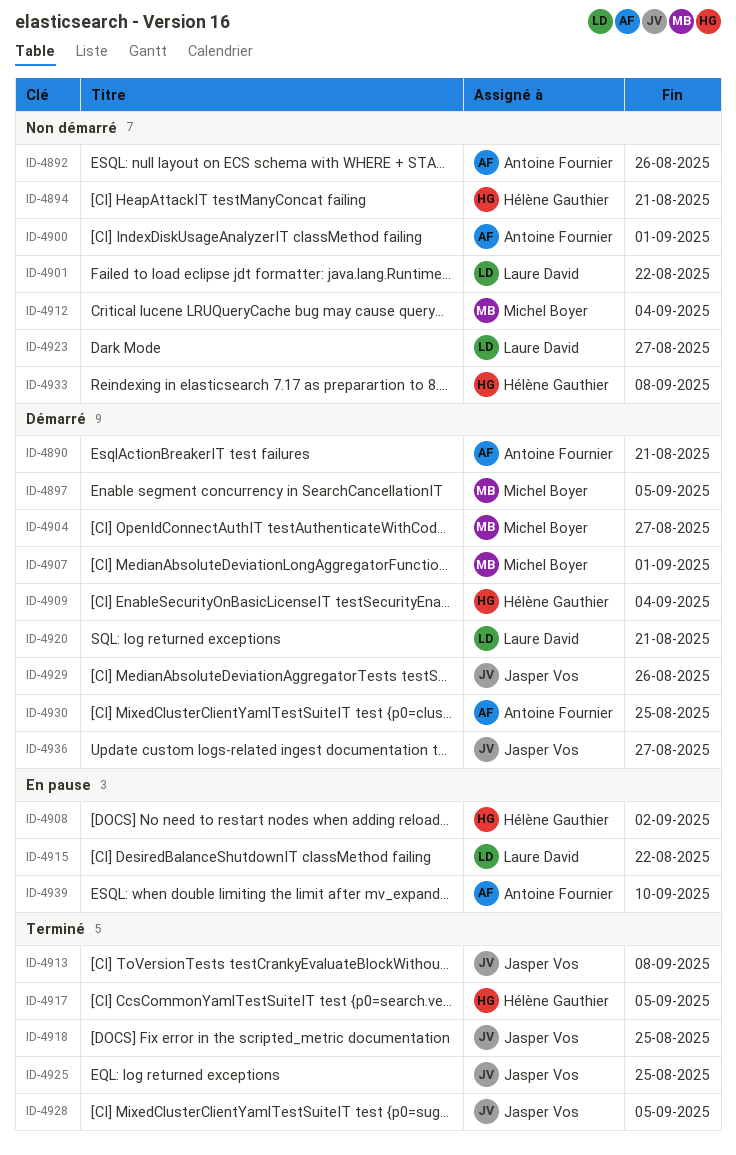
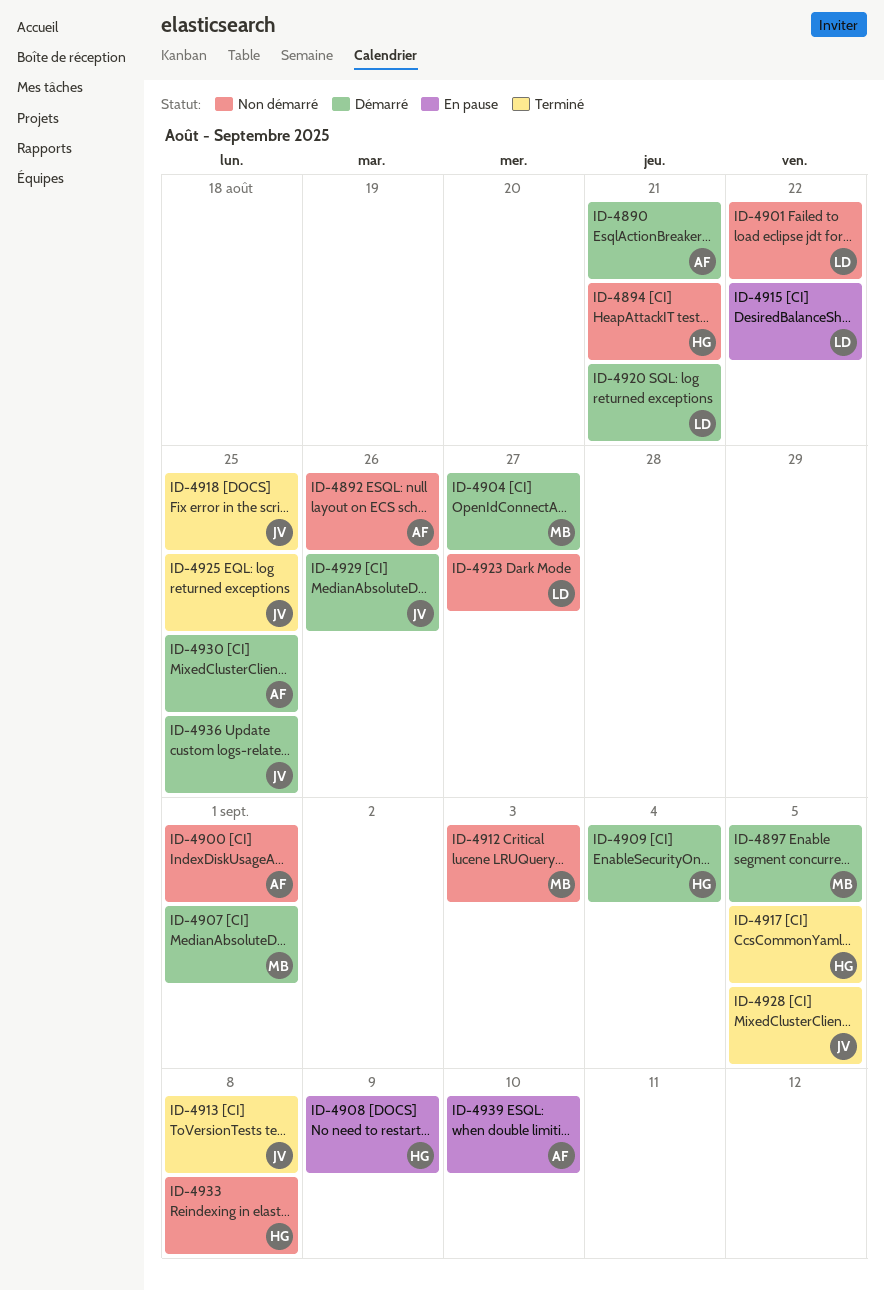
ID-4908, due: Sep 2 -> Sep 9
ID-4912, due: Sep 4 -> Sep 3
ID-4936, due: Aug 27 -> Aug 25

